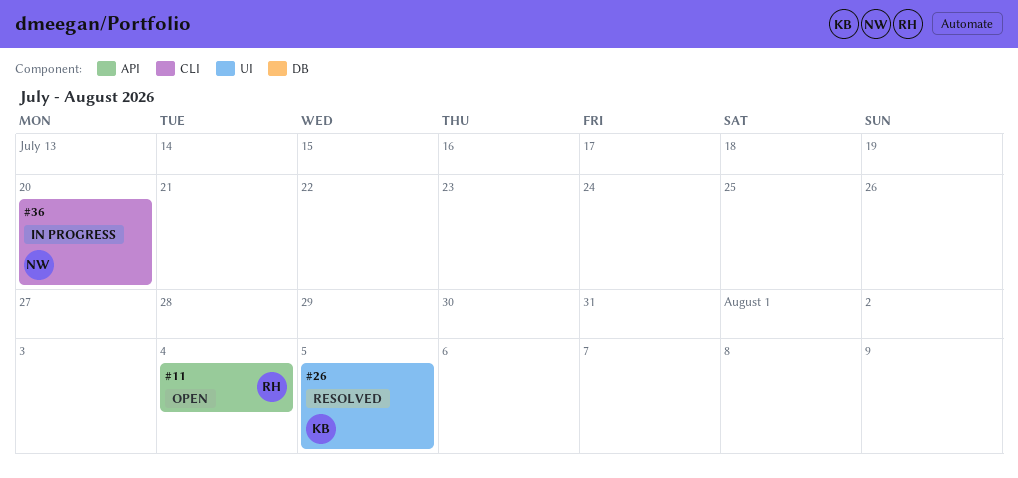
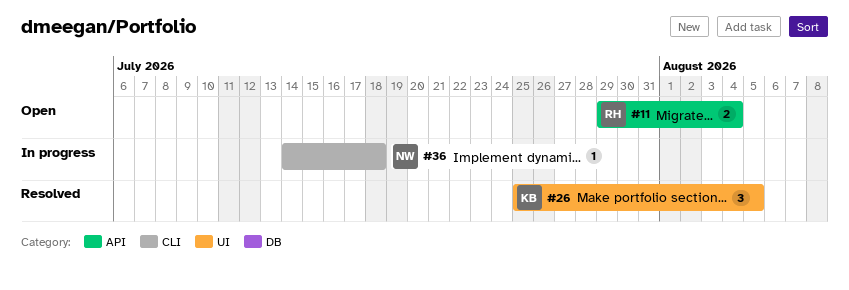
#36, due: Jul 20 -> Jul 18

